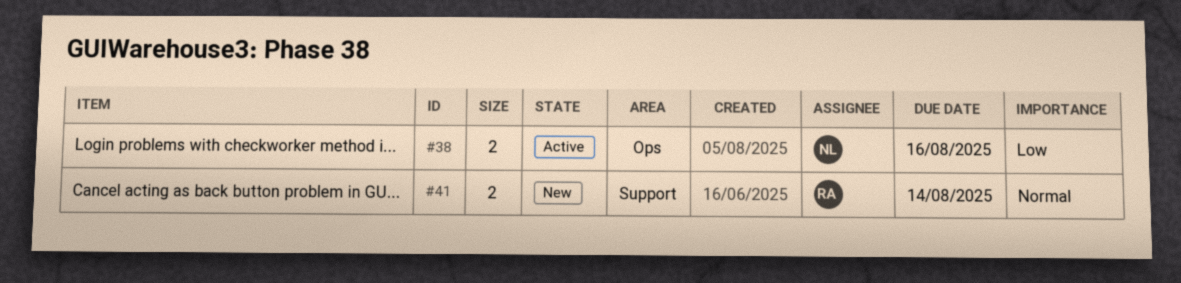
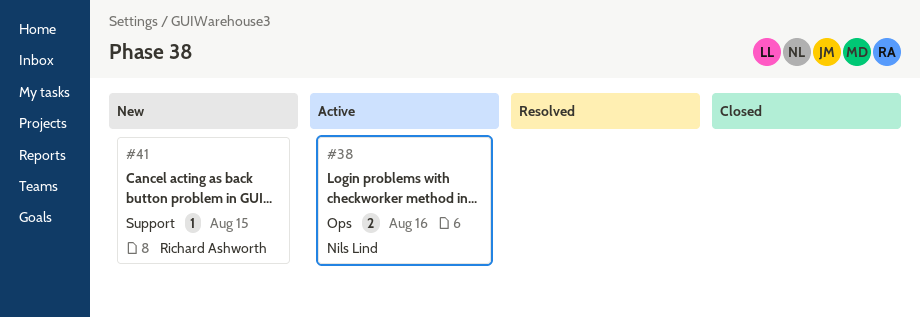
#41, estimate: 2 -> 1
#41, due: Aug 14 -> Aug 15

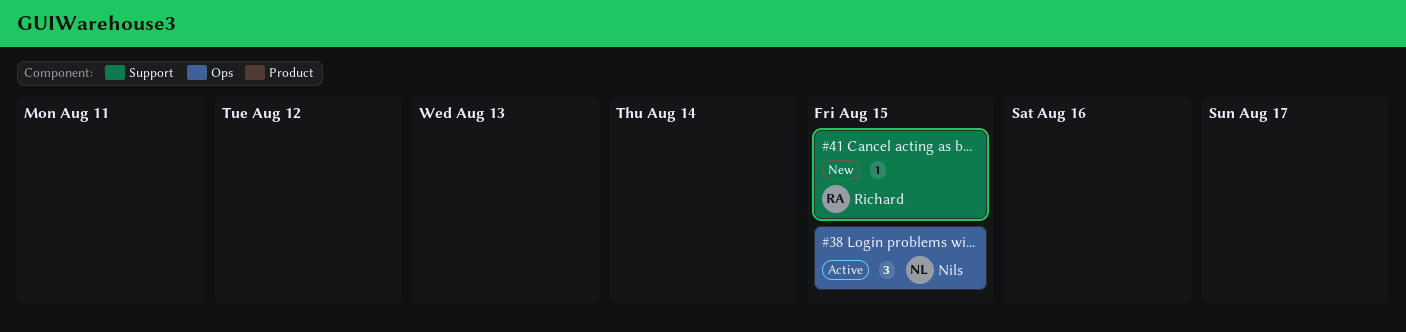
#38, estimate: 2 -> 3
#38, due: Aug 16 -> Aug 15

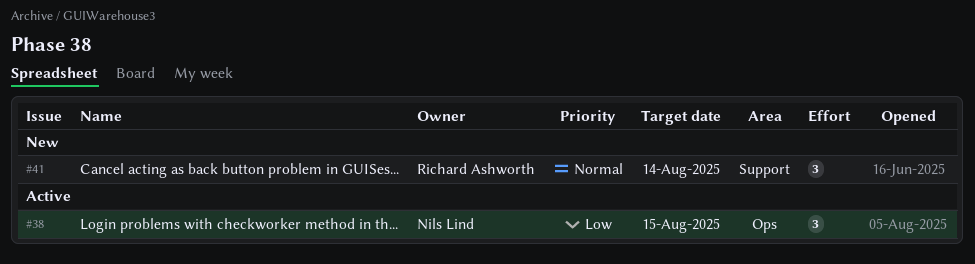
#41, estimate: 1 -> 3
#41, due: Aug 15 -> Aug 14

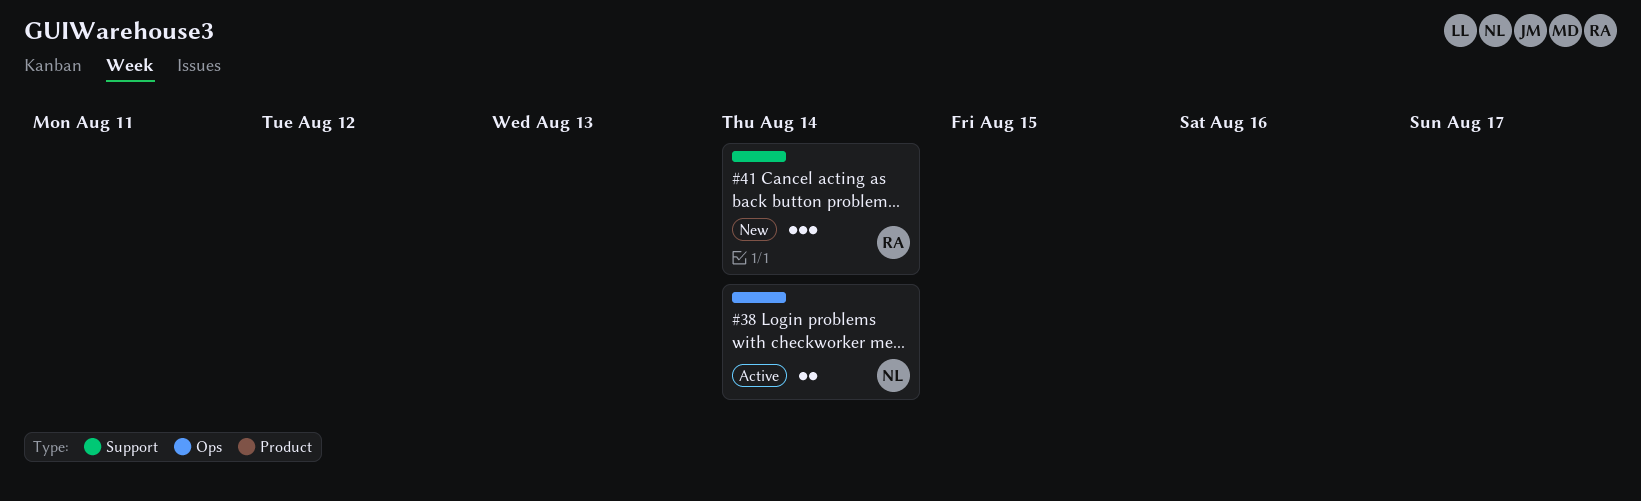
#38, estimate: 3 -> 2
#38, due: Aug 15 -> Aug 14

